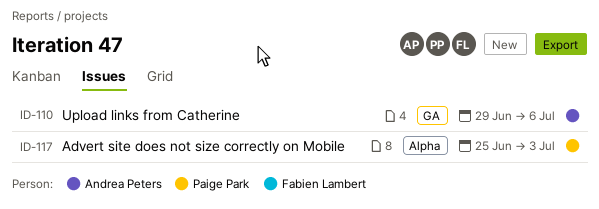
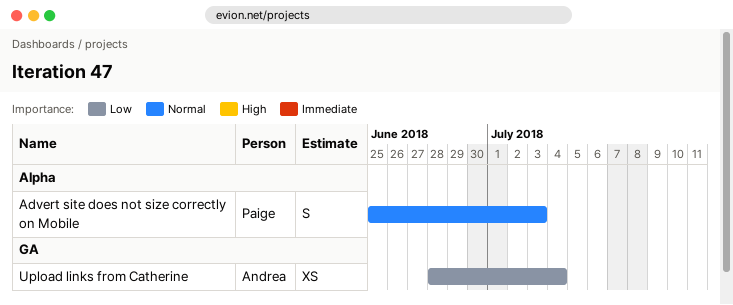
Upload links from Catherine, start: Jun 29 -> Jun 28
Upload links from Catherine, due: Jul 6 -> Jul 4

